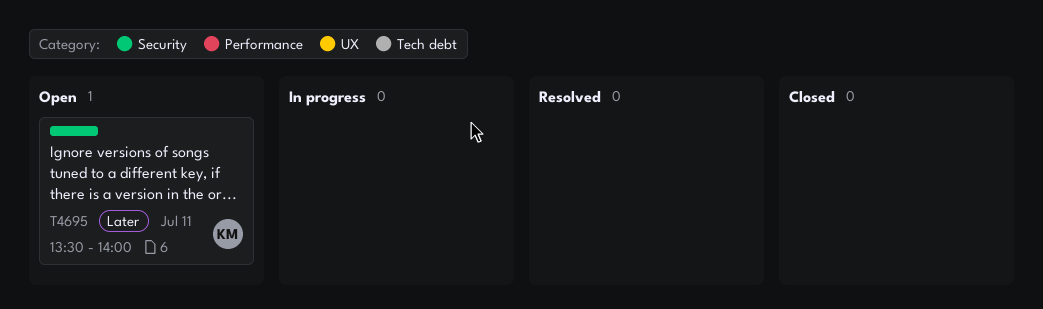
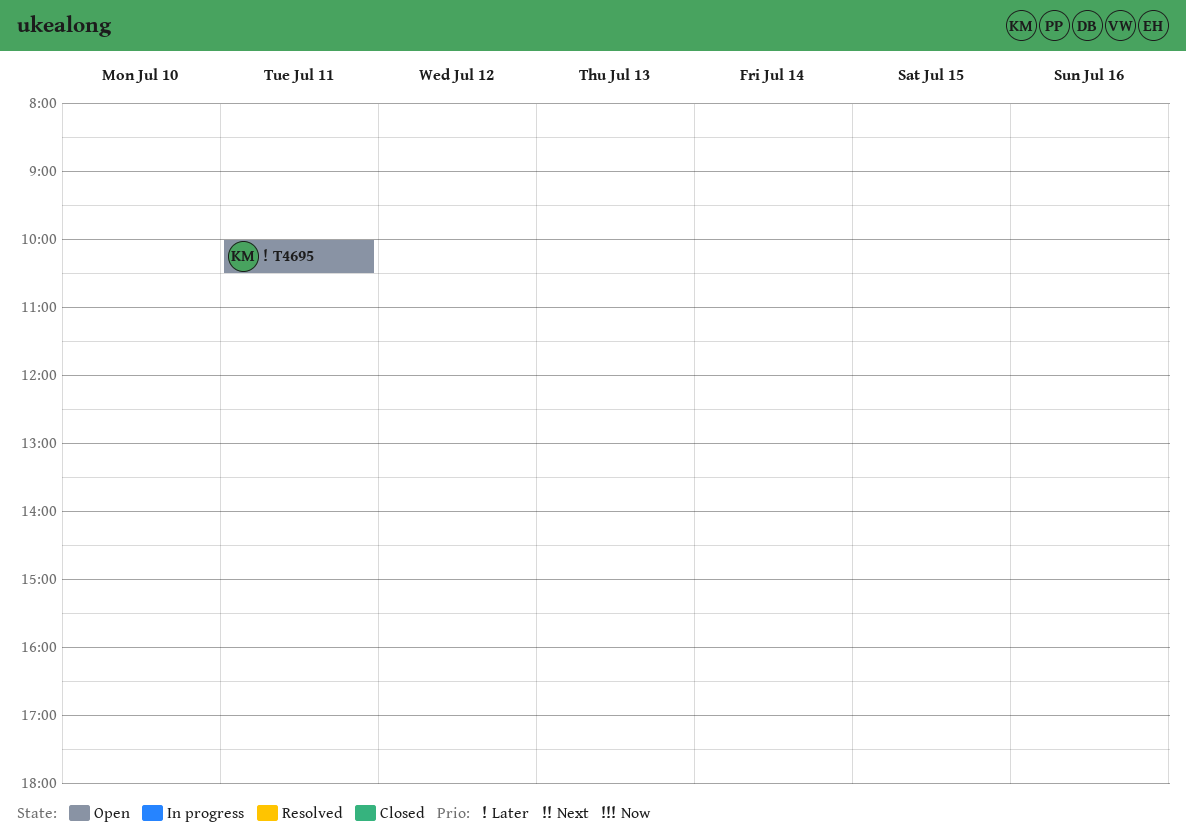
T4695, begins: 13:30 -> 10:00
T4695, ends: 14:00 -> 10:30

